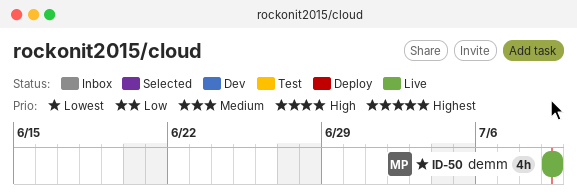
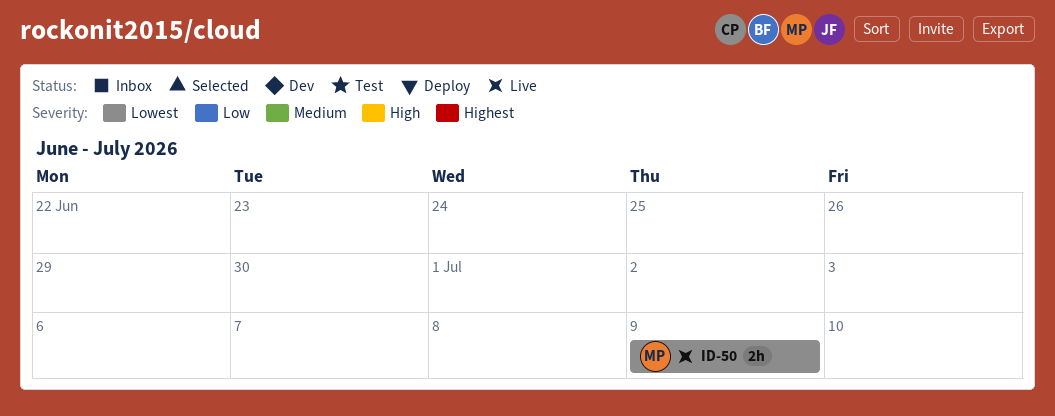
ID-50, estimate: 4h -> 2h

